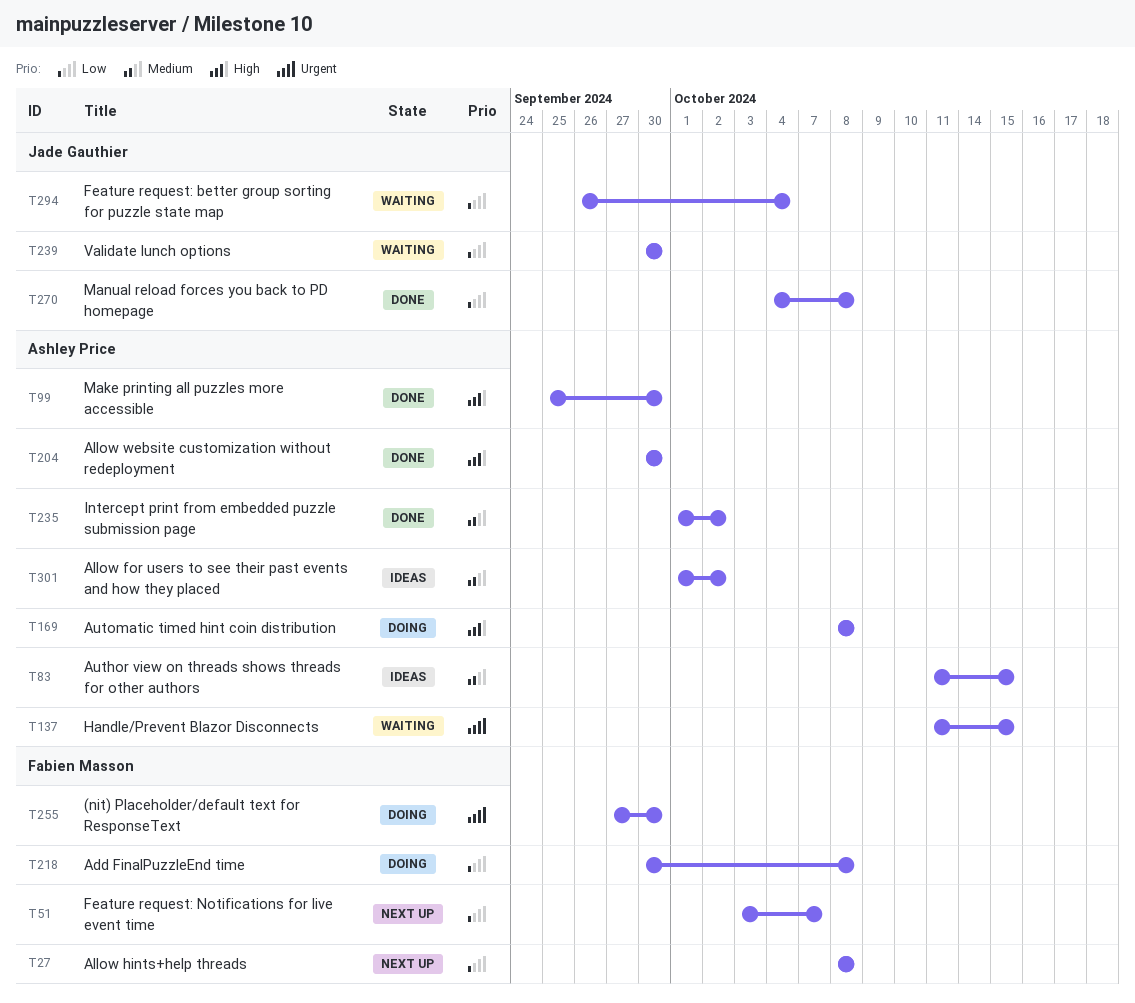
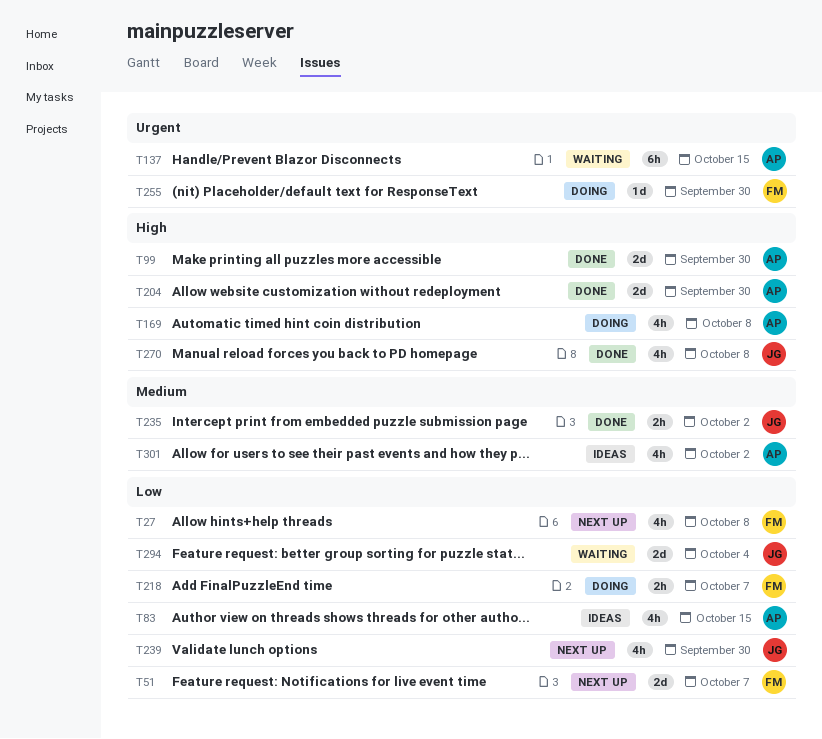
T83, priority: Medium -> Low
T218, due: Oct 8 -> Oct 7
T235, owner: Ashley Price -> Jade Gauthier
T239, status: Waiting -> Next up
T270, priority: Low -> High

